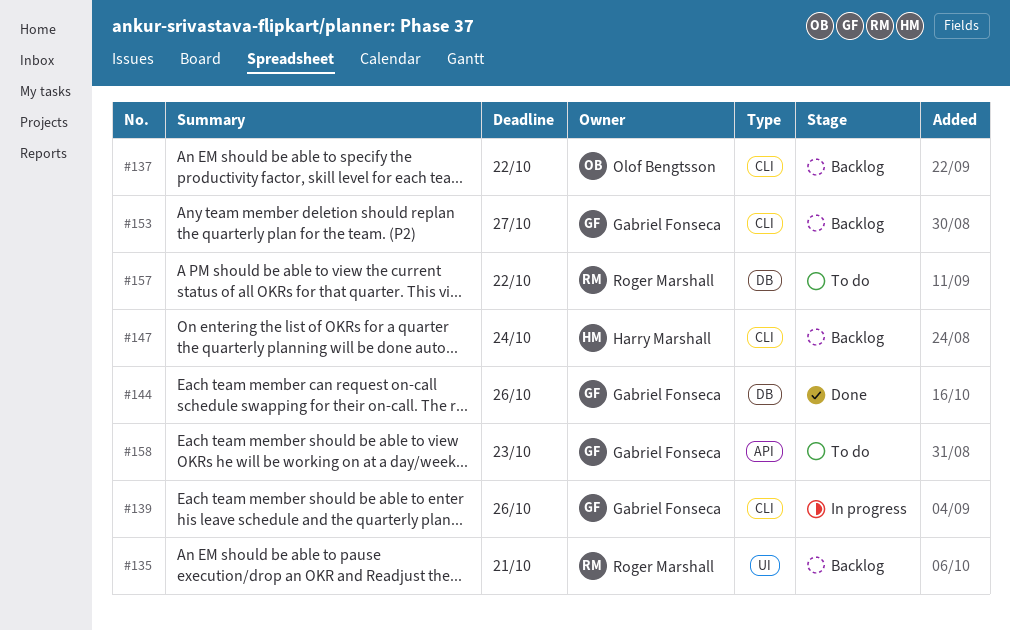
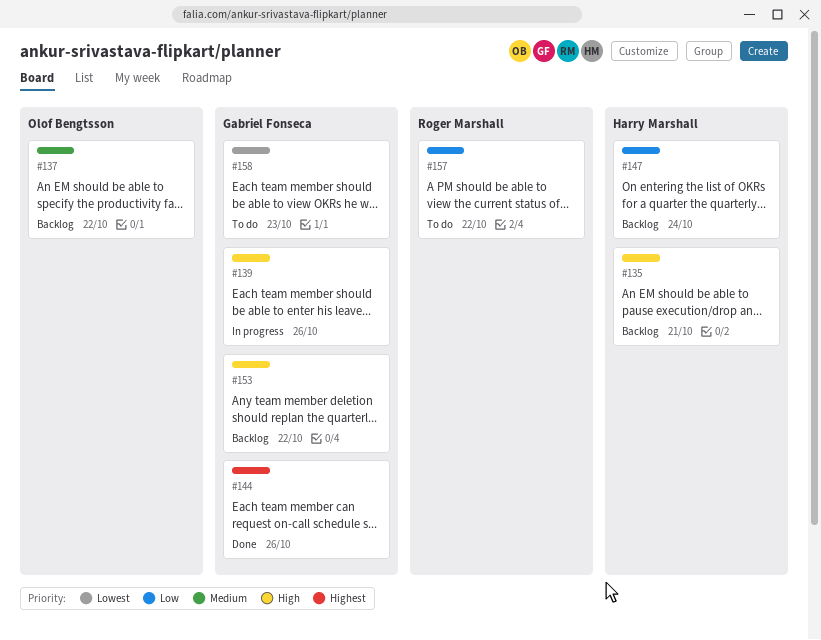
#135, owner: Roger Marshall -> Harry Marshall
#153, due: Oct 27 -> Oct 22

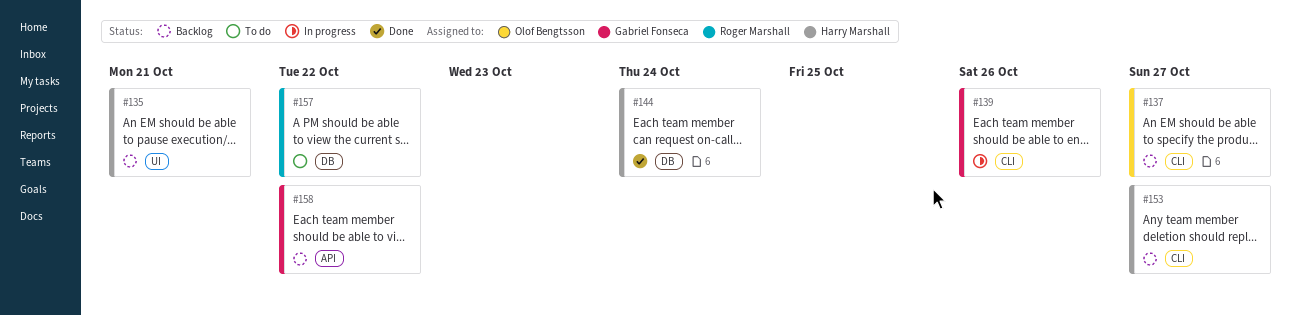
#137, due: Oct 22 -> Oct 27
#144, owner: Gabriel Fonseca -> Harry Marshall
#144, due: Oct 26 -> Oct 24
#147: present -> none
#153, owner: Gabriel Fonseca -> Harry Marshall
#153, due: Oct 22 -> Oct 27
#158, status: To do -> Backlog
#158, due: Oct 23 -> Oct 22

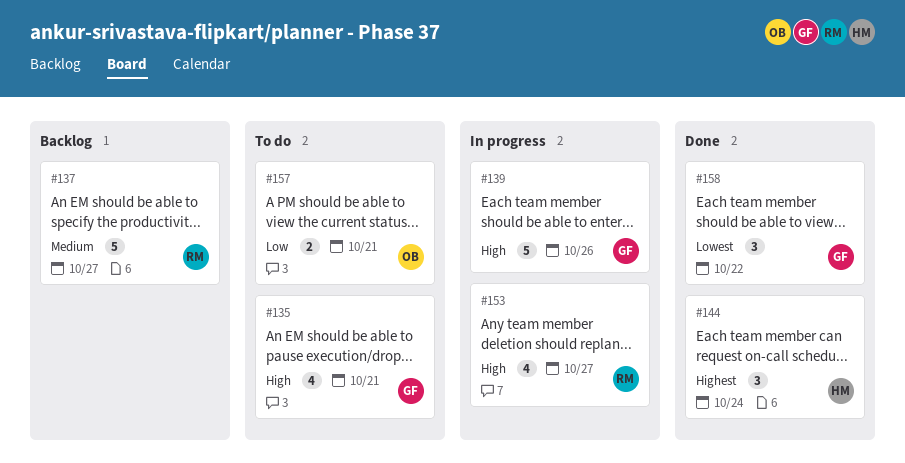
#135, status: Backlog -> To do
#135, owner: Harry Marshall -> Gabriel Fonseca
#137, owner: Olof Bengtsson -> Roger Marshall
#153, status: Backlog -> In progress
#153, owner: Harry Marshall -> Roger Marshall
#157, owner: Roger Marshall -> Olof Bengtsson
#157, due: Oct 22 -> Oct 21
#158, status: Backlog -> Done

